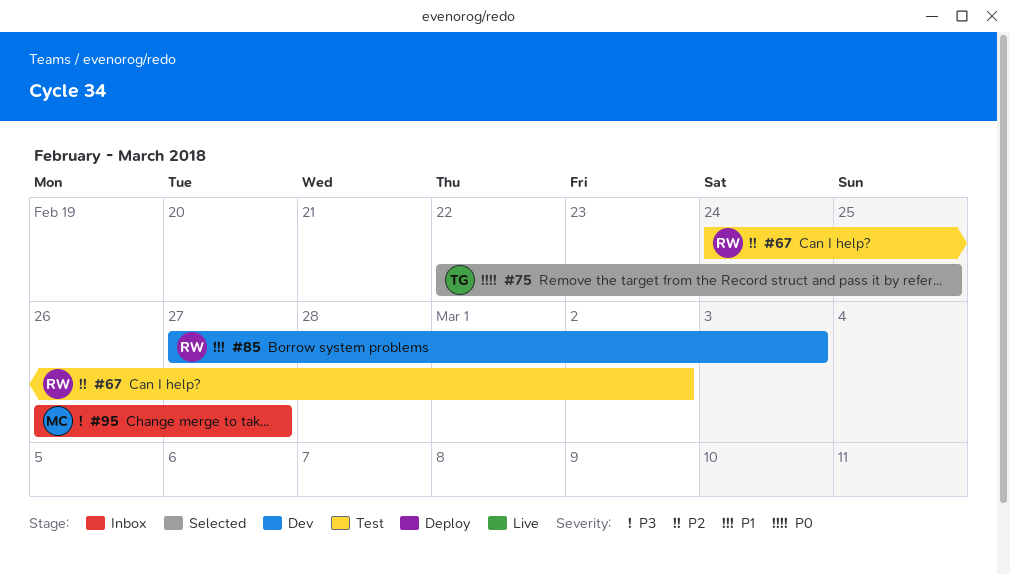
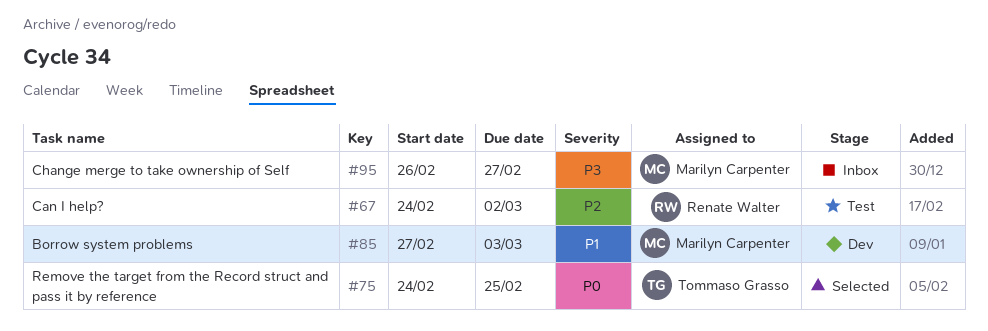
#75, start: Feb 22 -> Feb 24
#85, owner: Renate Walter -> Marilyn Carpenter

